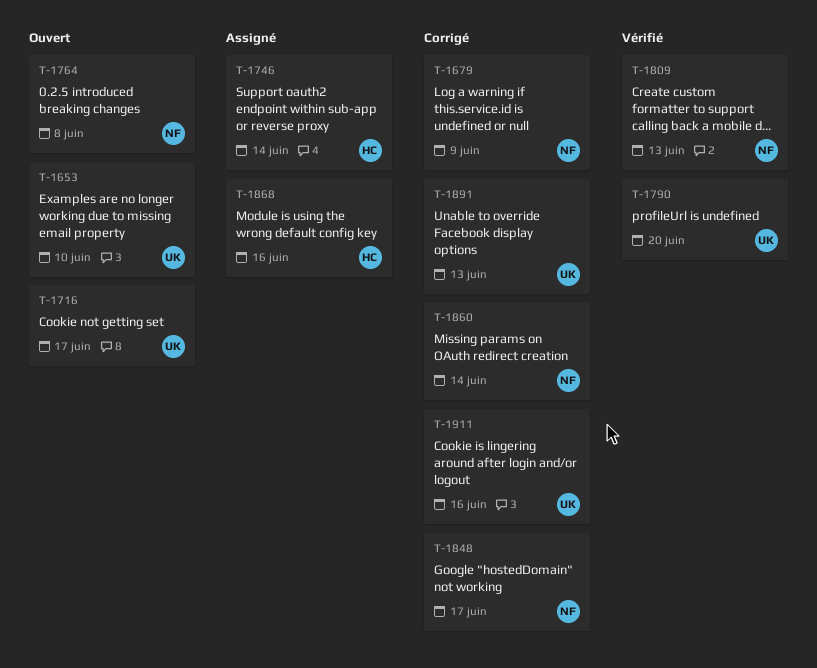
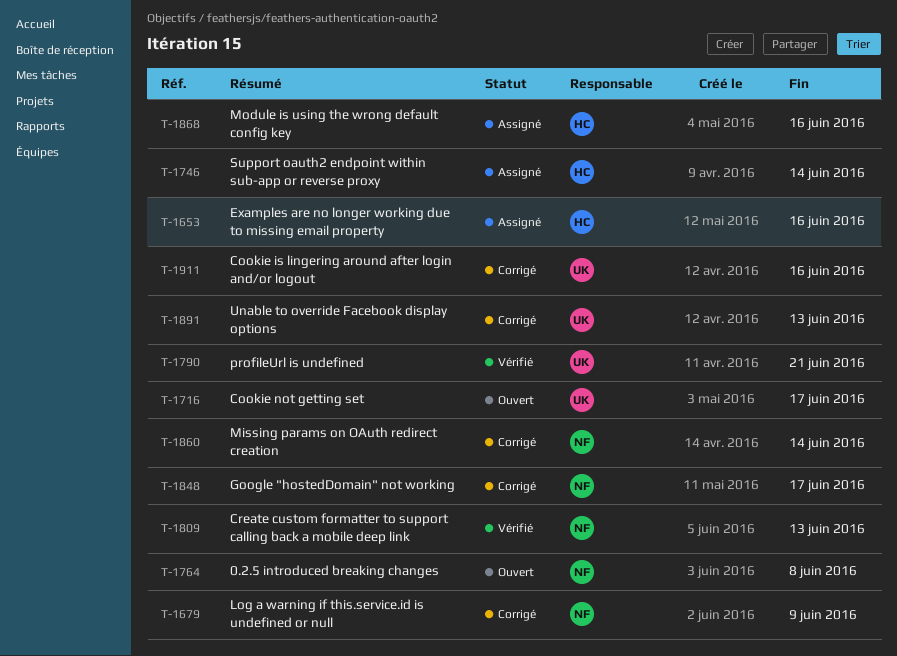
T-1653, status: Ouvert -> Assigné
T-1653, owner: UK -> HC
T-1653, due: Jun 10 -> Jun 16
T-1790, due: Jun 20 -> Jun 21

